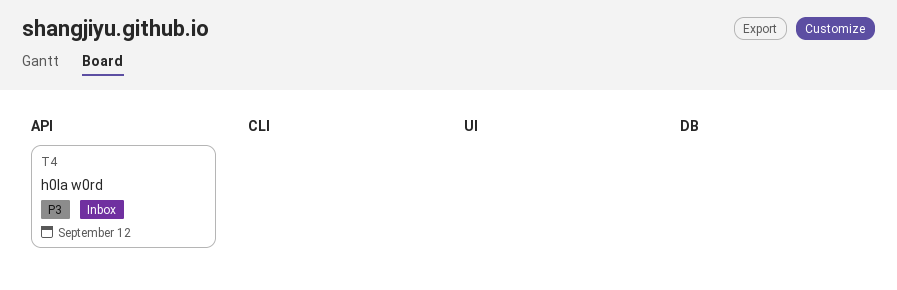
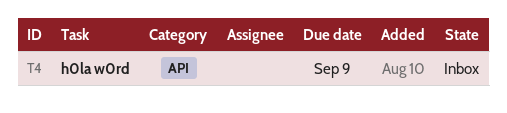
T4, due: Sep 12 -> Sep 9

